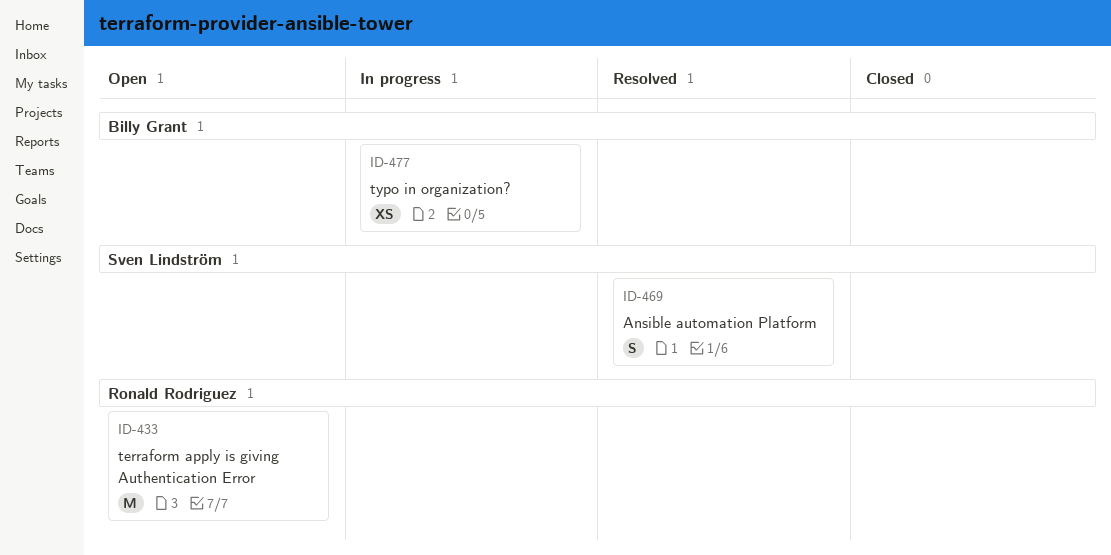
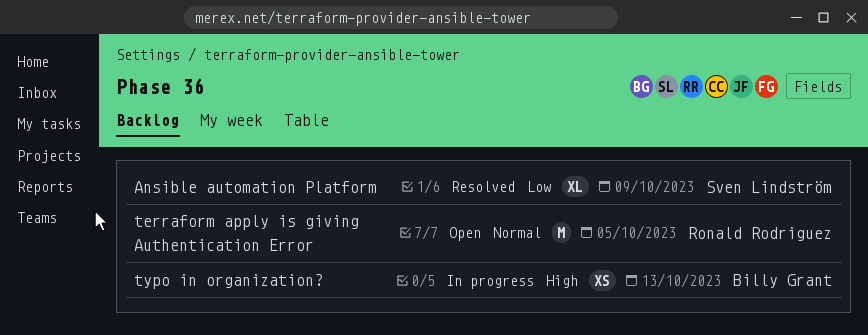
Ansible automation Platform, estimate: S -> XL

